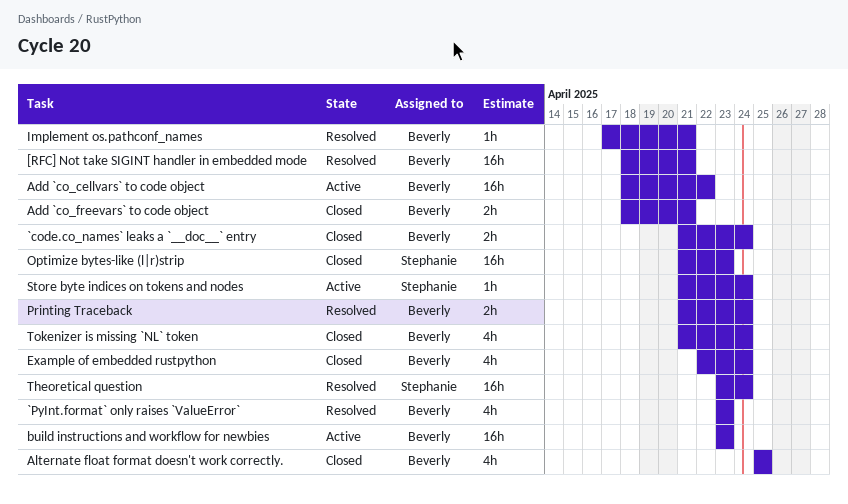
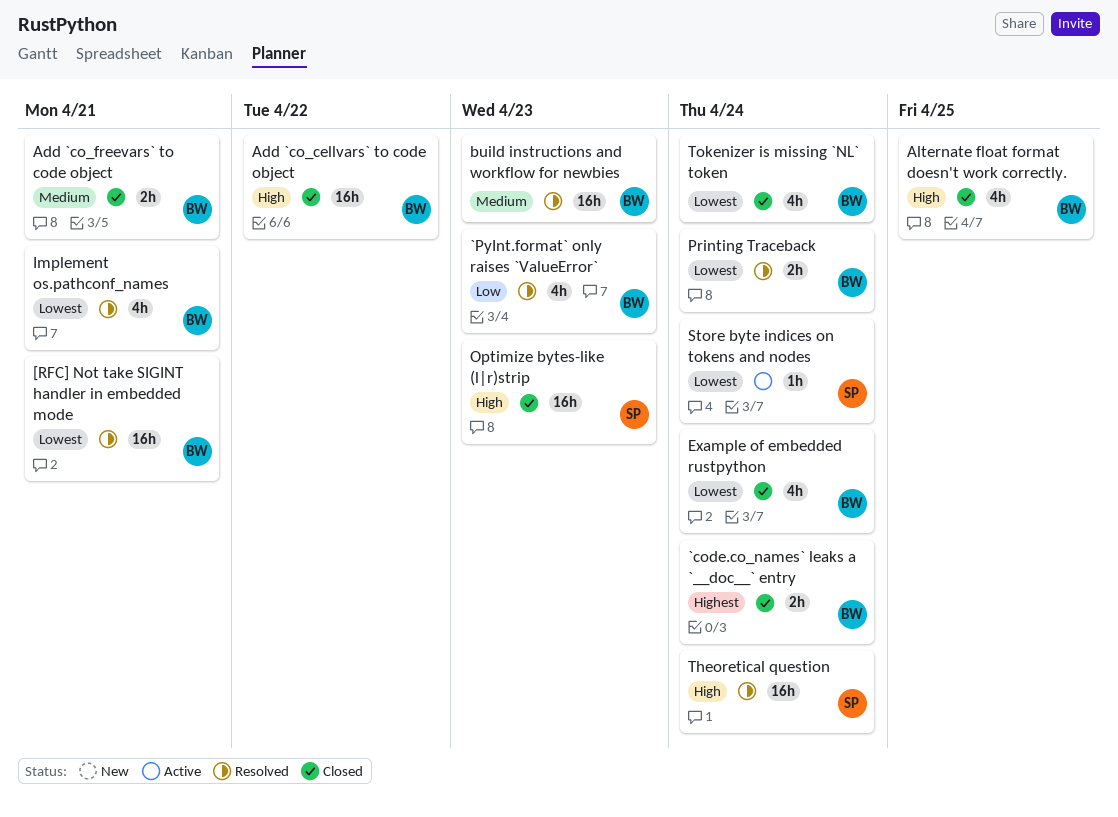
Add `co_cellvars` to code object, status: Active -> Closed
build instructions and workflow for newbies, status: Active -> Resolved
Implement os.pathconf_names, estimate: 1h -> 4h

